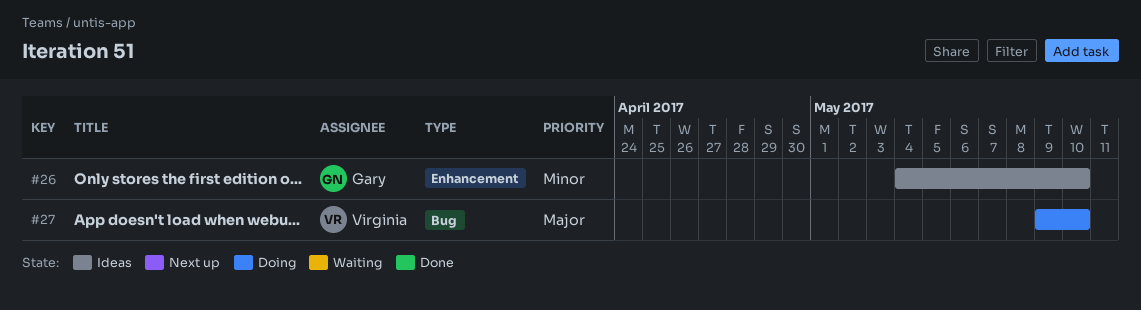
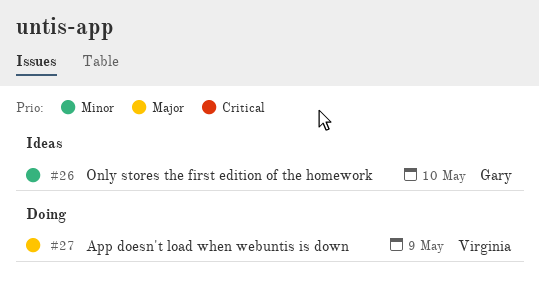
#27, due: May 10 -> May 9

